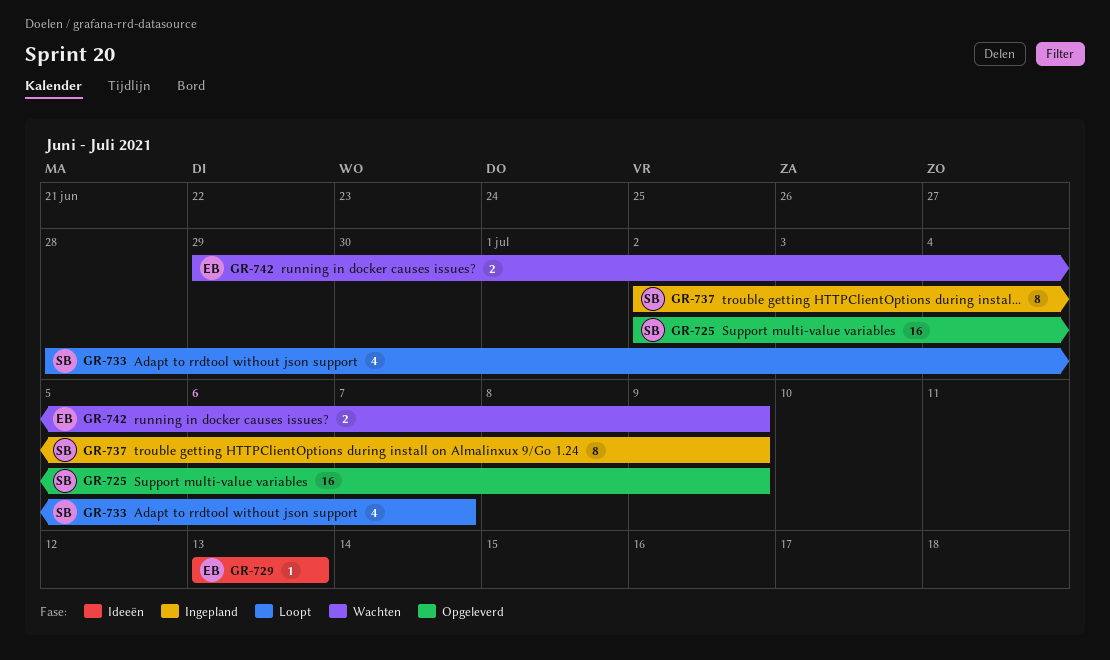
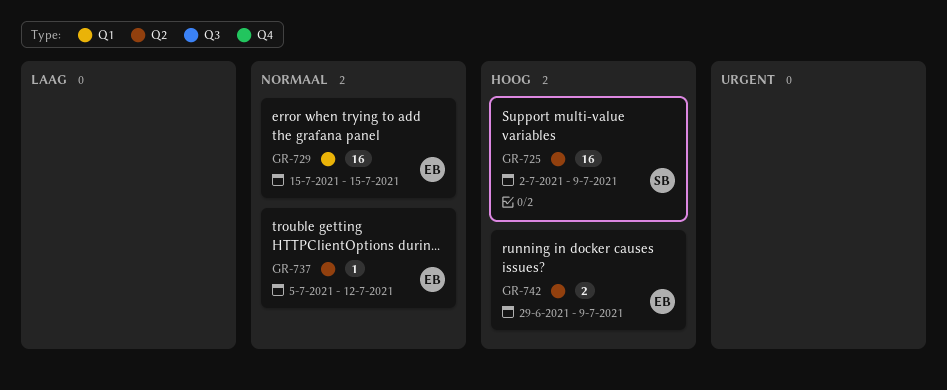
GR-729, estimate: 1 -> 16
GR-729, start: Jul 13 -> Jul 15
GR-729, due: Jul 13 -> Jul 15
GR-733: present -> none
GR-737, owner: SB -> EB
GR-737, estimate: 8 -> 1
GR-737, start: Jul 2 -> Jul 5
GR-737, due: Jul 9 -> Jul 12

